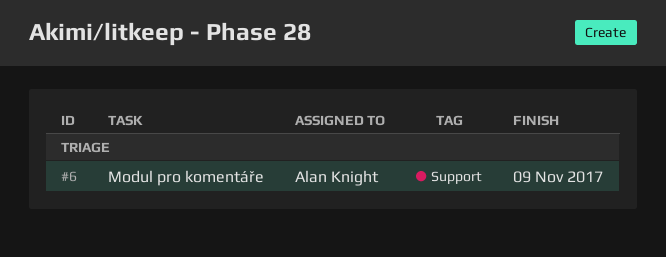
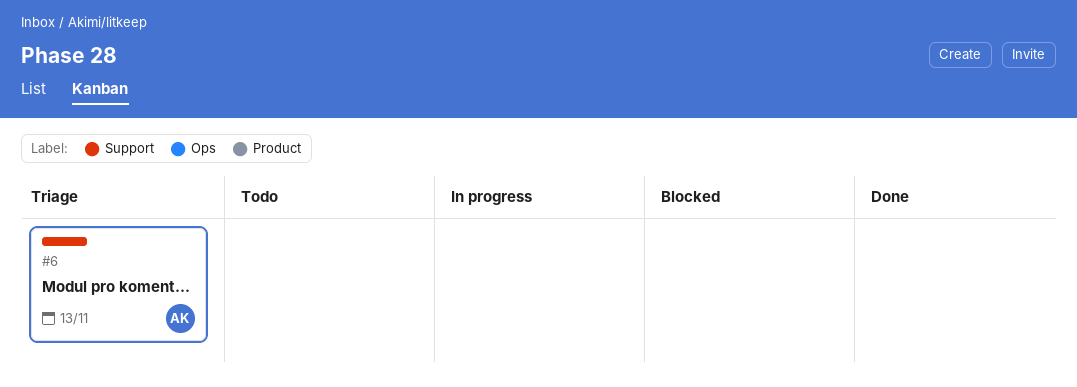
#6, due: Nov 9 -> Nov 13

